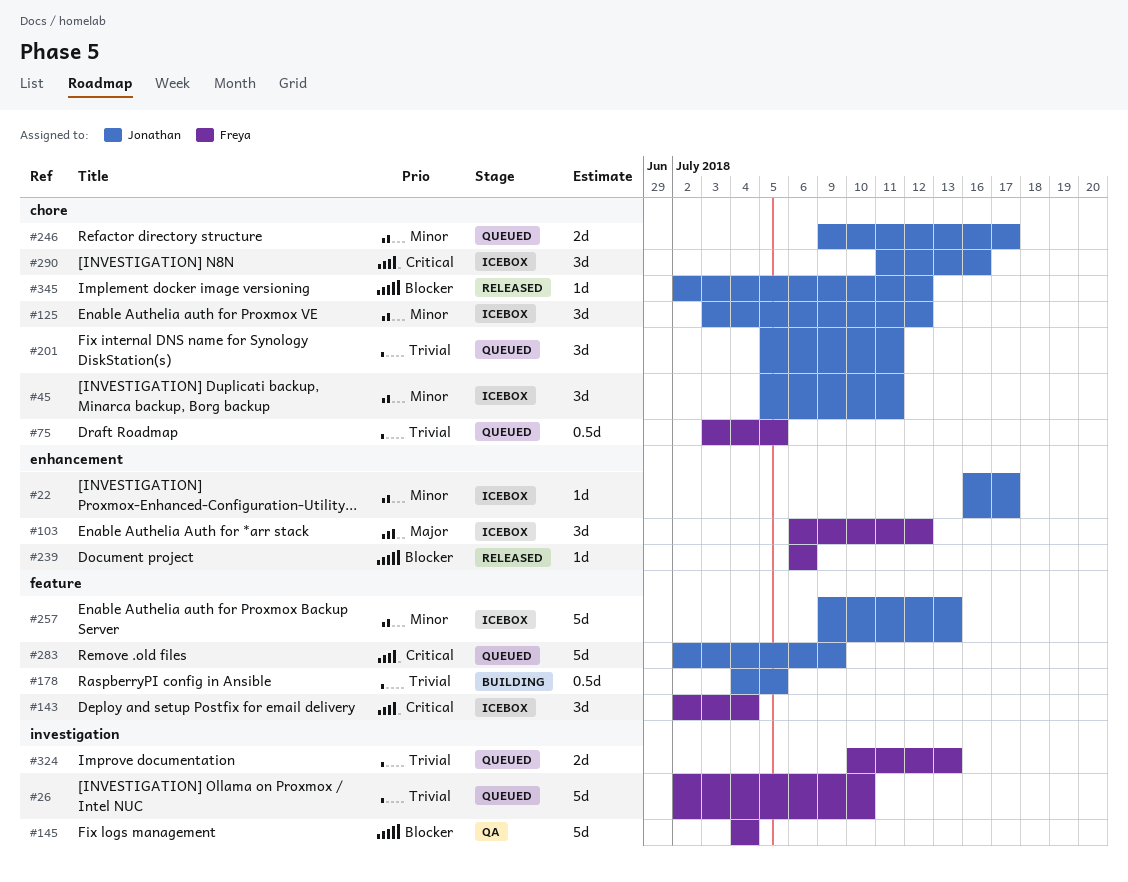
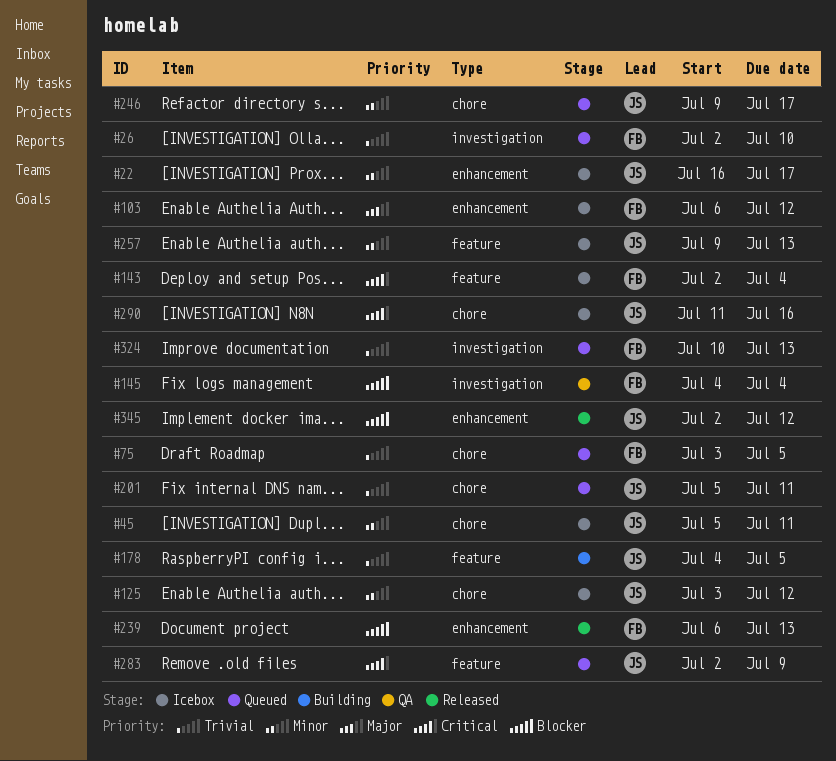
#239, due: Jul 6 -> Jul 13
#345, label: chore -> enhancement

